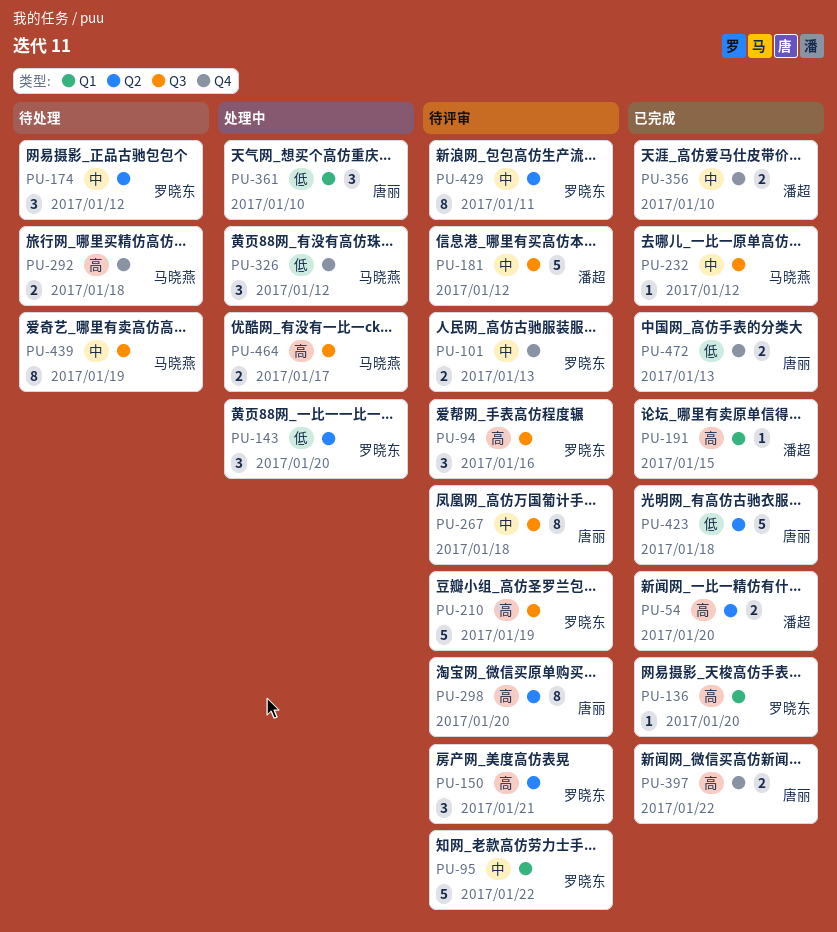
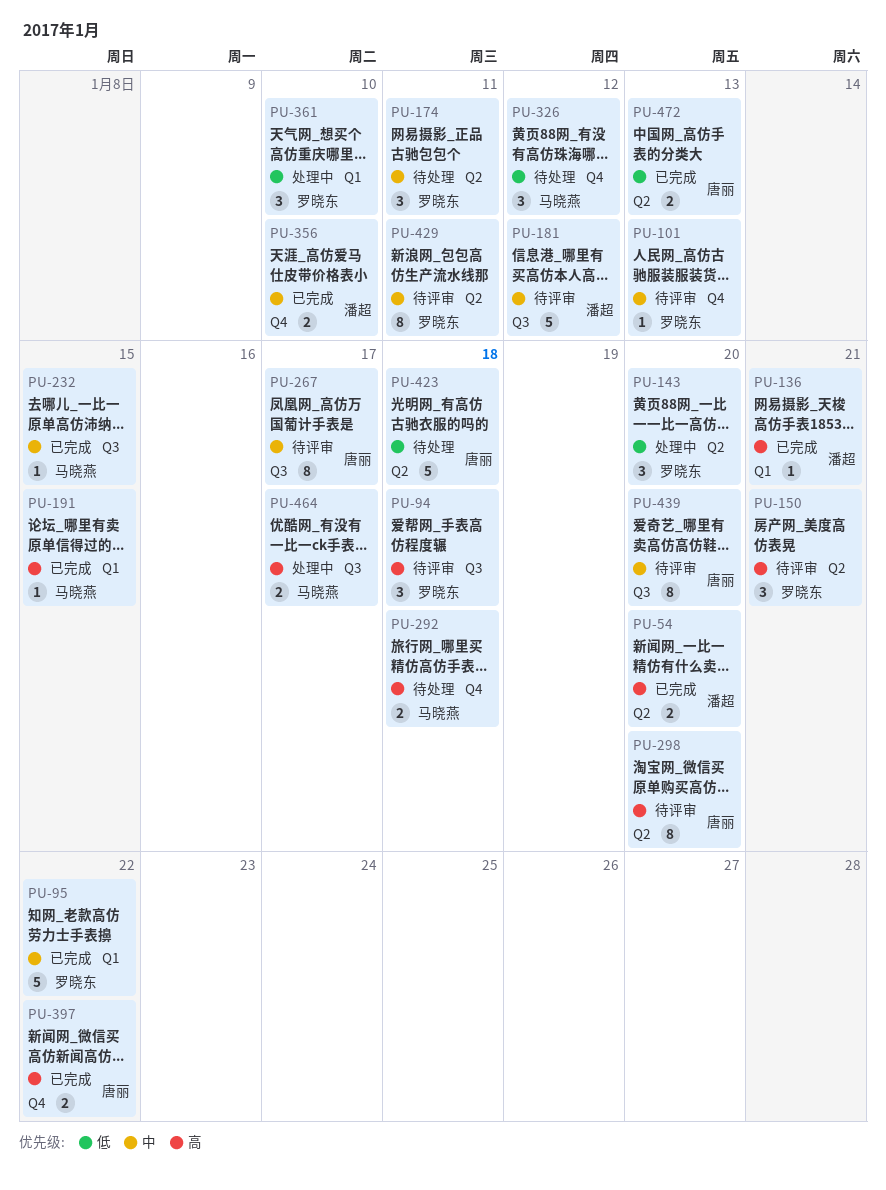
PU-94, due: Jan 16 -> Jan 18
PU-95, status: 待评审 -> 已完成
PU-101, estimate: 2 -> 1
PU-136, owner: 罗晓东 -> 潘超
PU-136, due: Jan 20 -> Jan 21
PU-174, due: Jan 12 -> Jan 11
PU-191, owner: 潘超 -> 马晓燕
PU-210: present -> none
PU-232, due: Jan 12 -> Jan 15
PU-267, due: Jan 18 -> Jan 17
PU-326, status: 处理中 -> 待处理
PU-361, owner: 唐丽 -> 罗晓东
PU-423, status: 已完成 -> 待处理
PU-439, status: 待处理 -> 待评审
PU-439, owner: 马晓燕 -> 唐丽
PU-439, due: Jan 19 -> Jan 20
PU-472, label: Q4 -> Q2

